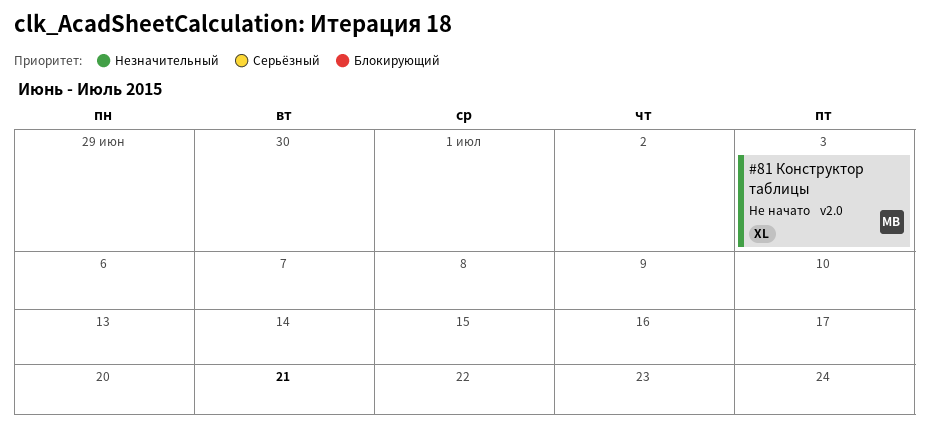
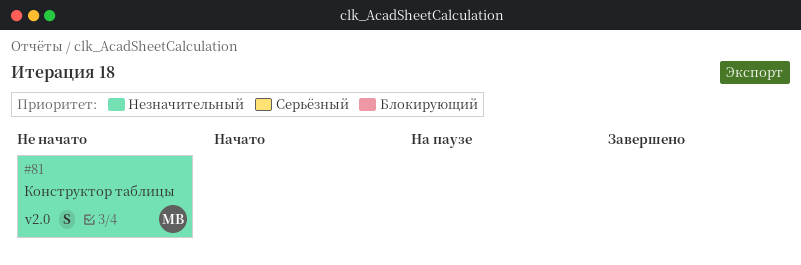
#81, estimate: XL -> S

